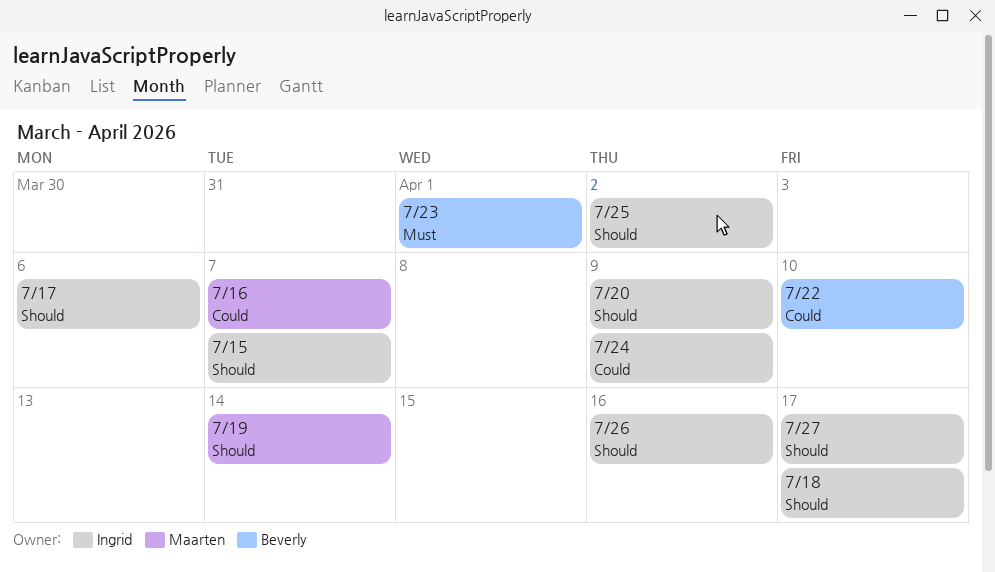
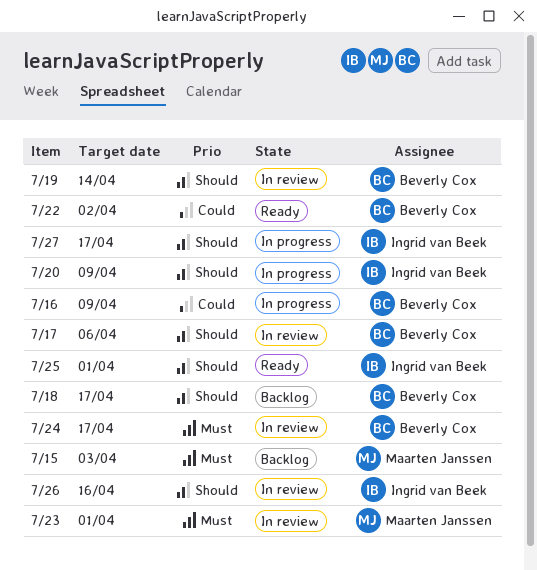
7/15, owner: Ingrid van Beek -> Maarten Janssen
7/15, priority: Should -> Must
7/15, due: Apr 7 -> Apr 3
7/16, owner: Maarten Janssen -> Beverly Cox
7/16, due: Apr 7 -> Apr 9
7/17, owner: Ingrid van Beek -> Beverly Cox
7/18, owner: Ingrid van Beek -> Beverly Cox
7/19, owner: Maarten Janssen -> Beverly Cox
7/22, due: Apr 10 -> Apr 2
7/23, owner: Beverly Cox -> Maarten Janssen
7/24, owner: Ingrid van Beek -> Beverly Cox
7/24, priority: Could -> Must
7/24, due: Apr 9 -> Apr 17
7/25, due: Apr 2 -> Apr 1

